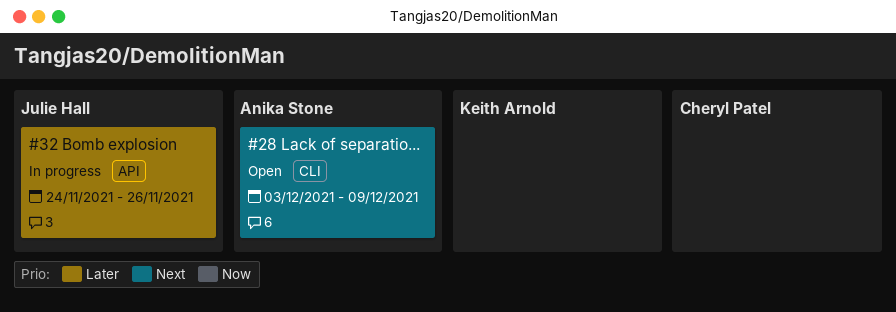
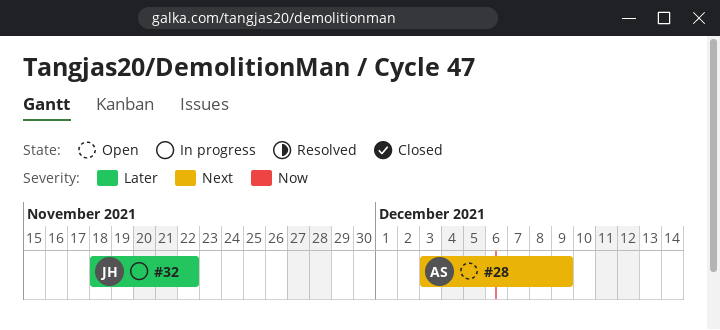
#32, start: Nov 24 -> Nov 18
#32, due: Nov 26 -> Nov 22

